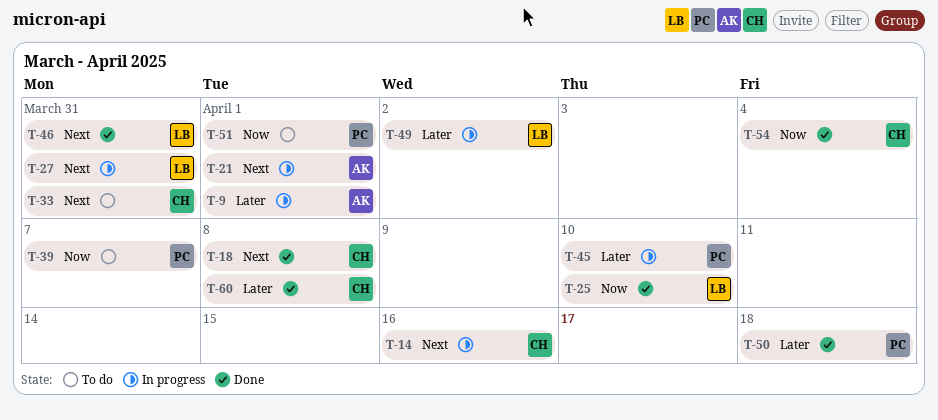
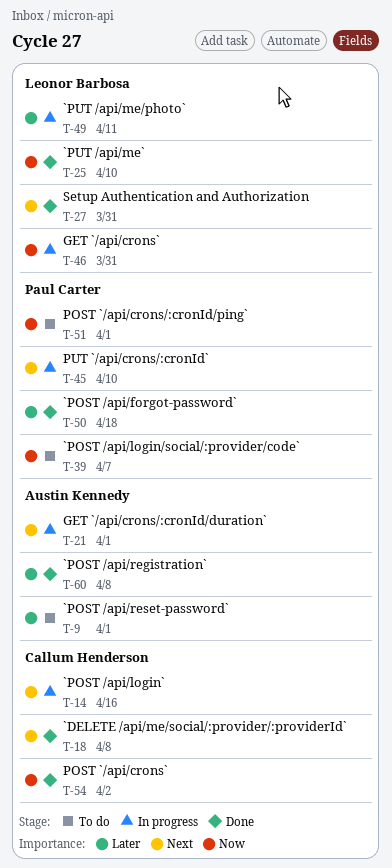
T-9, status: In progress -> To do
T-27, status: In progress -> Done
T-33: present -> none
T-45, priority: Later -> Next
T-46, status: Done -> In progress
T-46, priority: Next -> Now
T-49, due: Apr 2 -> Apr 11
T-54, due: Apr 4 -> Apr 2
T-60, owner: Callum Henderson -> Austin Kennedy

